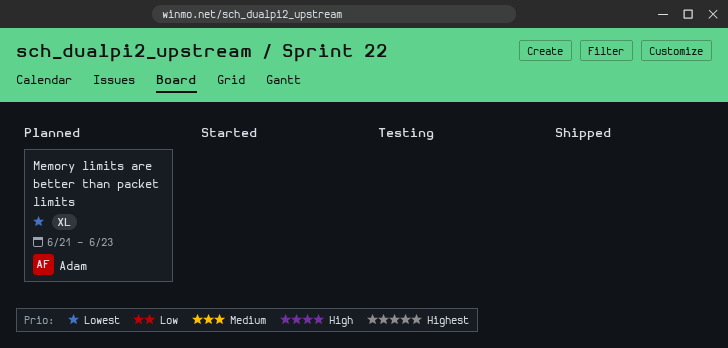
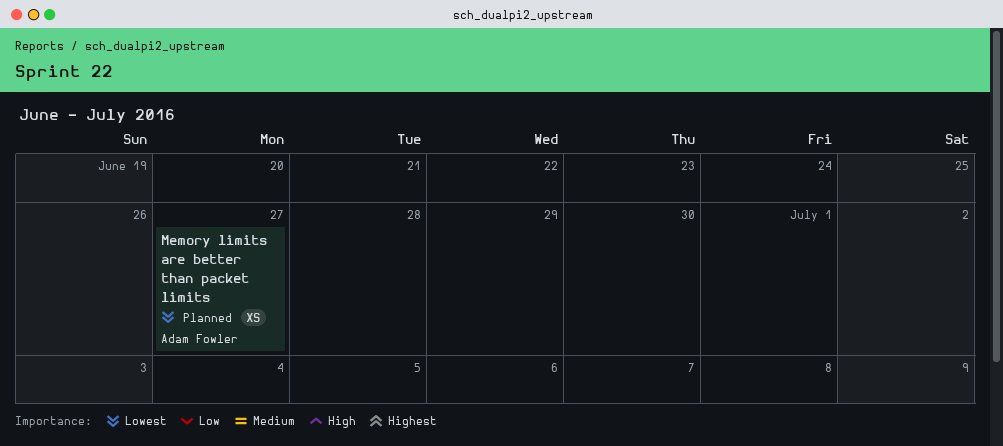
Memory limits are better than packet limits, estimate: XL -> XS
Memory limits are better than packet limits, due: Jun 23 -> Jun 27

